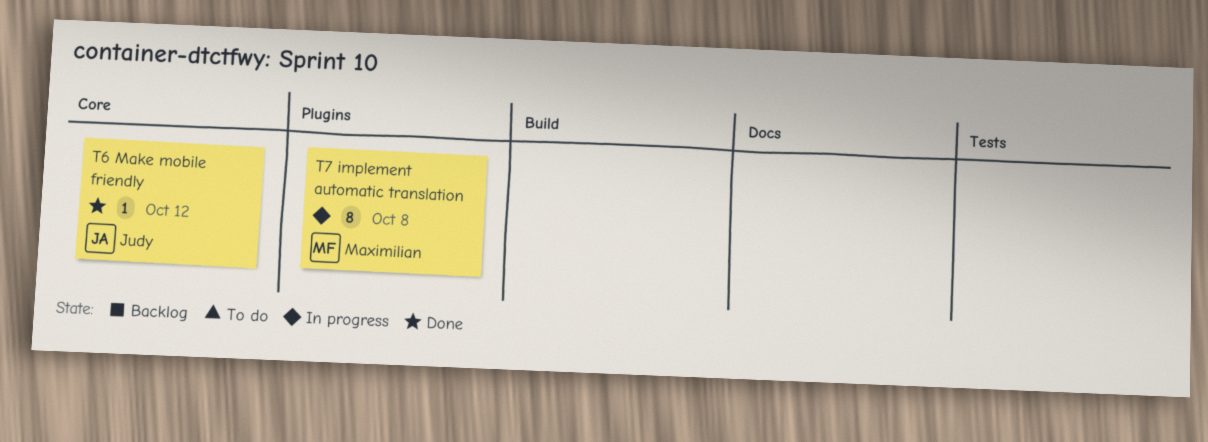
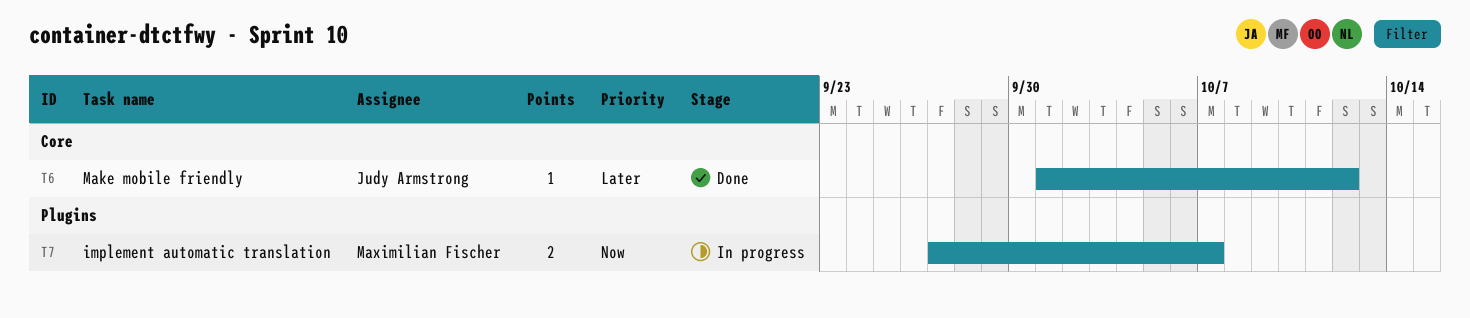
T7, estimate: 8 -> 2
T7, due: Oct 8 -> Oct 7

